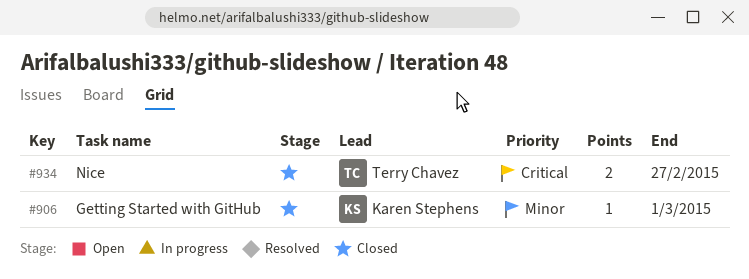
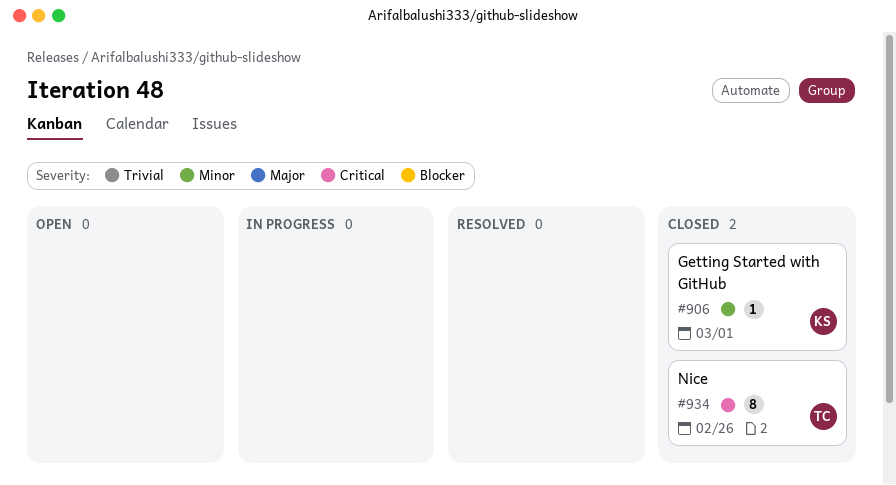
#934, estimate: 2 -> 8
#934, due: Feb 27 -> Feb 26

